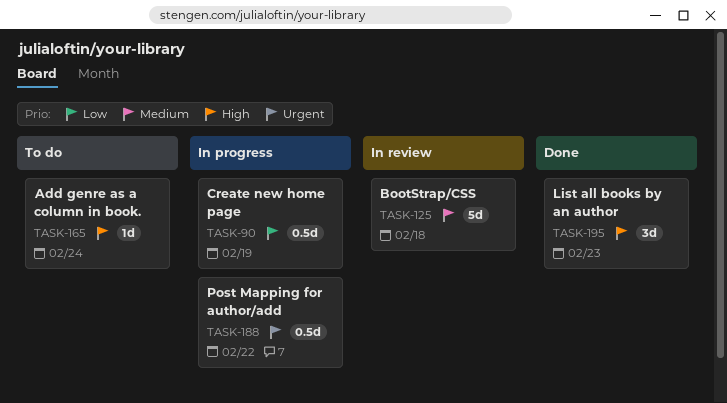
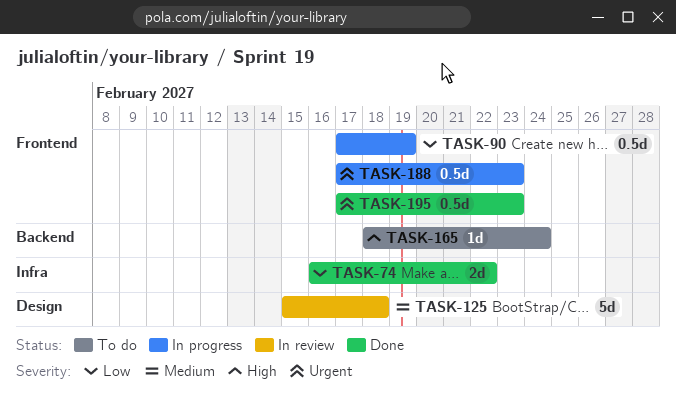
TASK-74: none -> present
TASK-188, due: Feb 22 -> Feb 23
TASK-195, priority: High -> Urgent
TASK-195, estimate: 3d -> 0.5d

